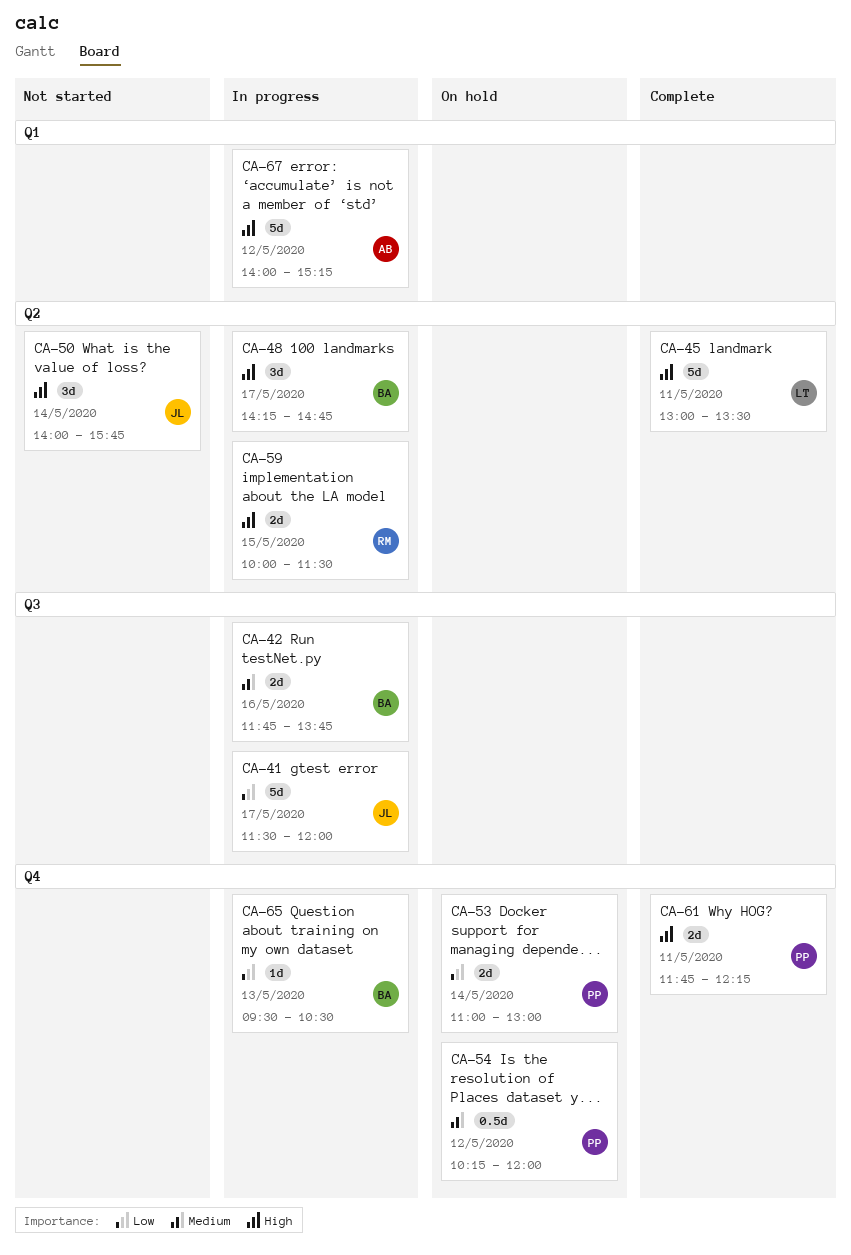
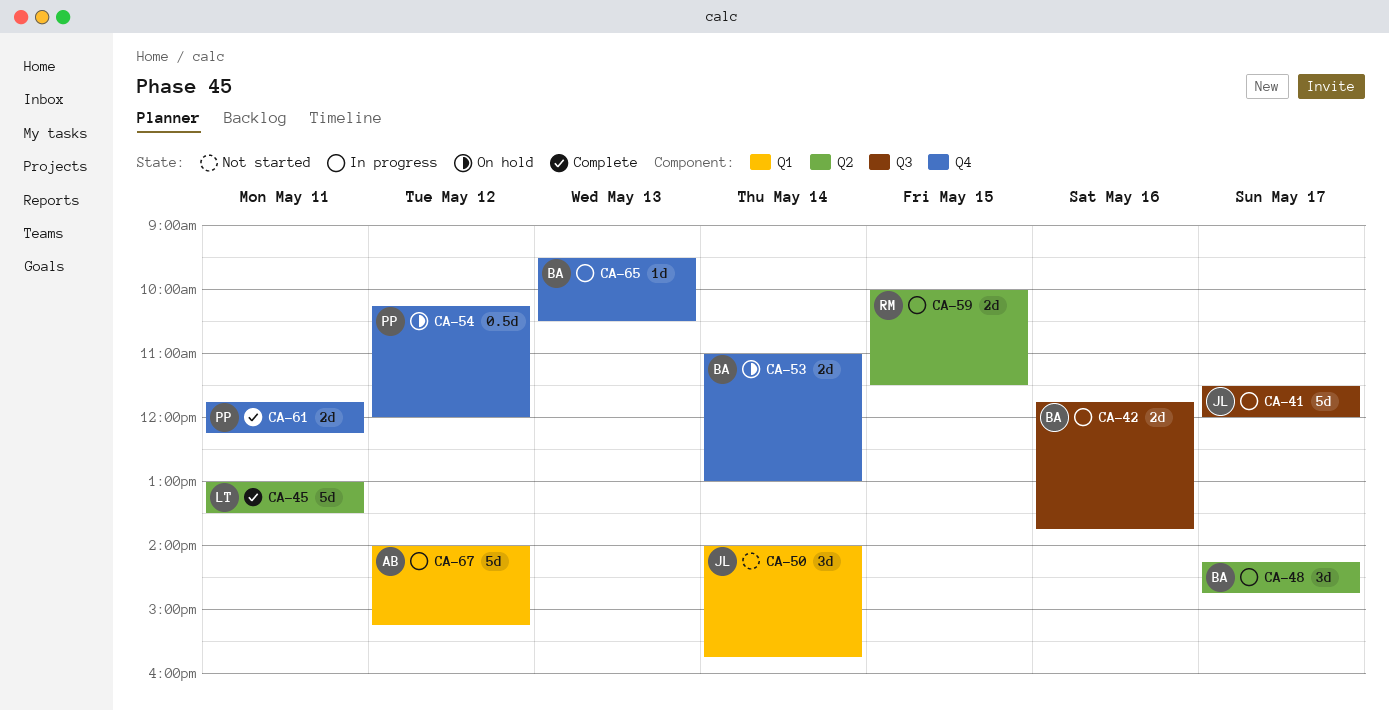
CA-50, label: Q2 -> Q1
CA-53, owner: PP -> BA

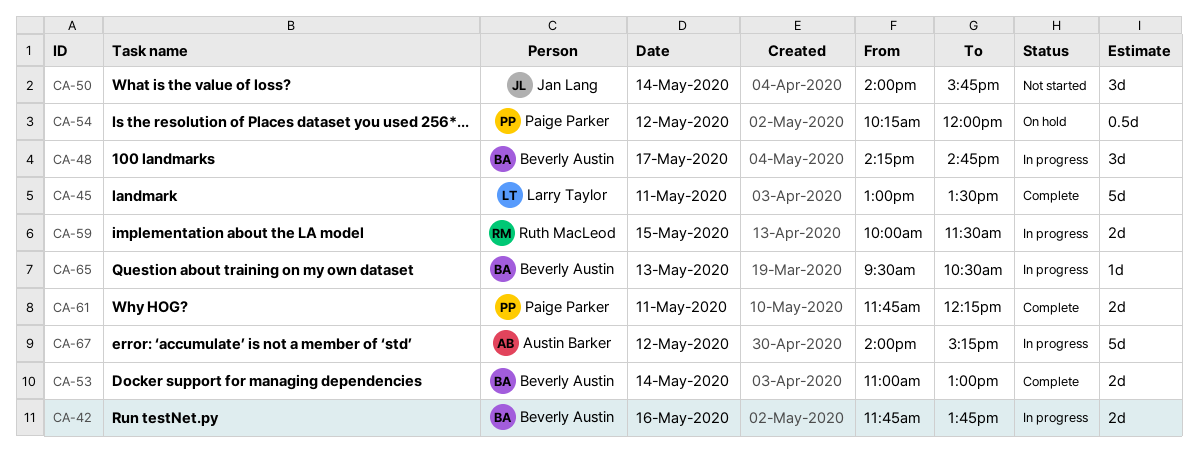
CA-41: present -> none
CA-53, status: On hold -> Complete

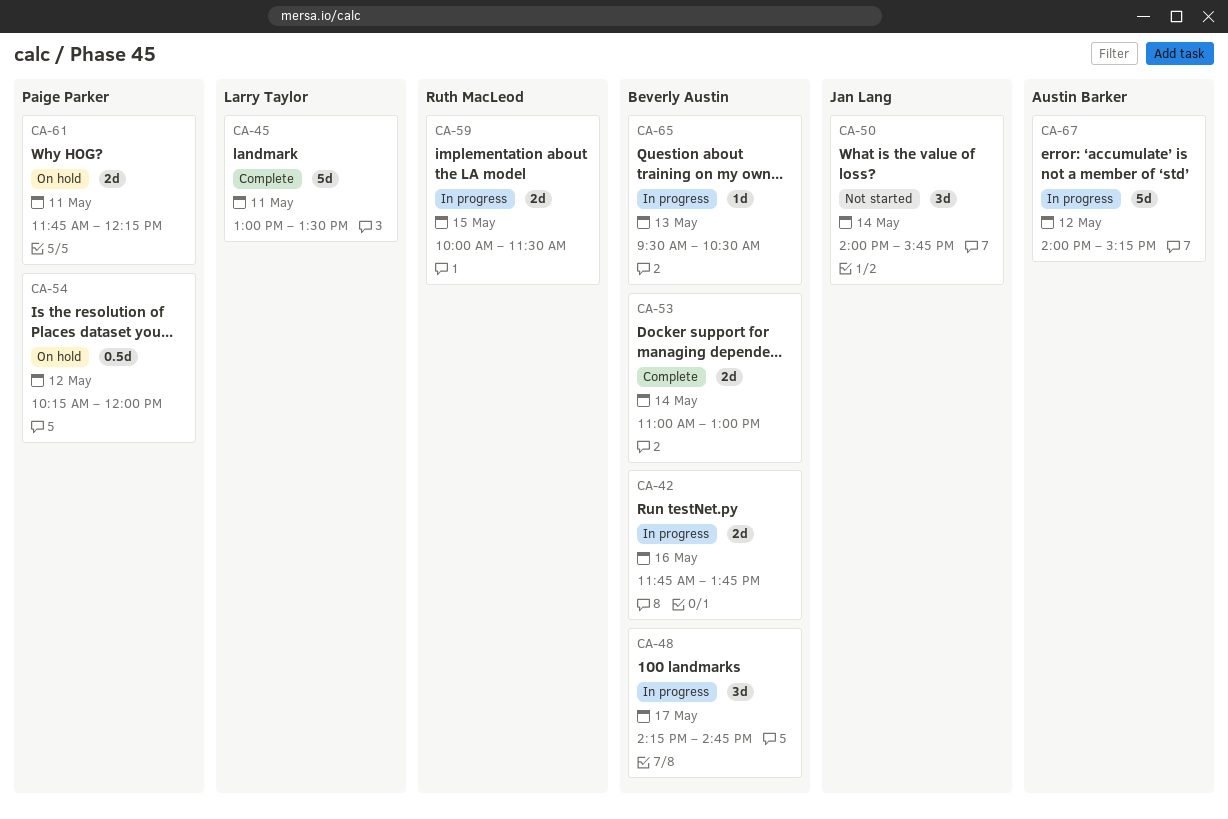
CA-61, status: Complete -> On hold

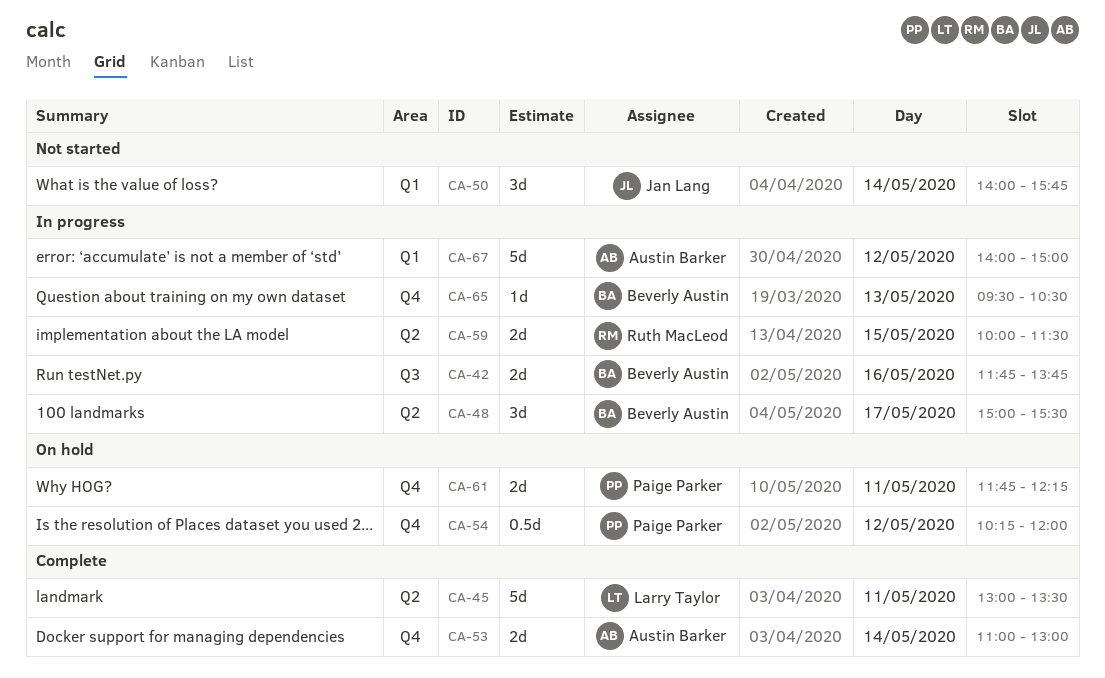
CA-48, begins: 14:15 -> 15:00
CA-48, ends: 14:45 -> 15:30
CA-53, owner: Beverly Austin -> Austin Barker
CA-67, ends: 15:15 -> 15:00

